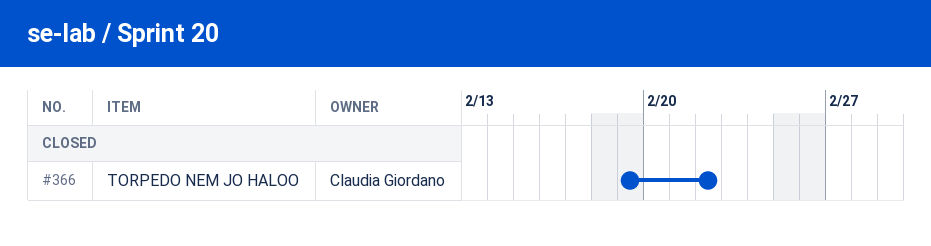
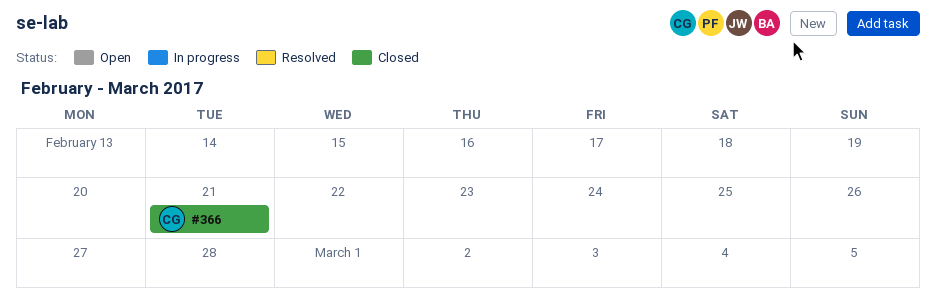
#366, start: Feb 19 -> Feb 21
#366, due: Feb 22 -> Feb 21

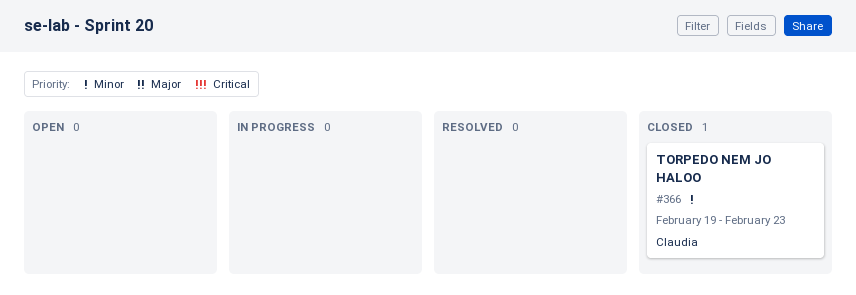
#366, start: Feb 21 -> Feb 19
#366, due: Feb 21 -> Feb 23

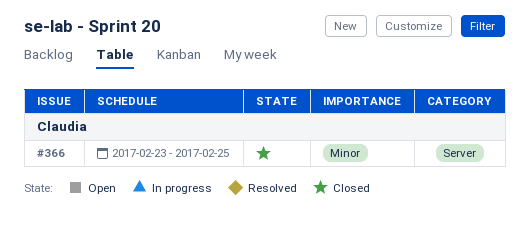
#366, start: Feb 19 -> Feb 23
#366, due: Feb 23 -> Feb 25

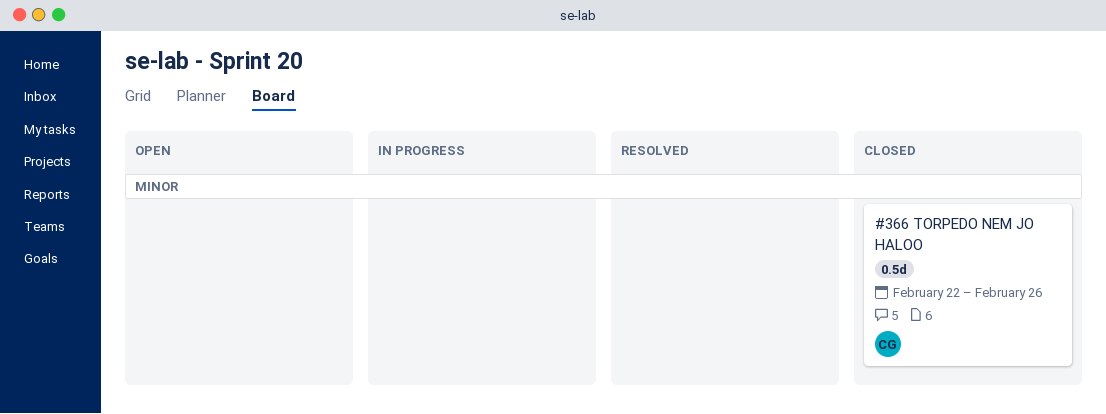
#366, start: Feb 23 -> Feb 22
#366, due: Feb 25 -> Feb 26

